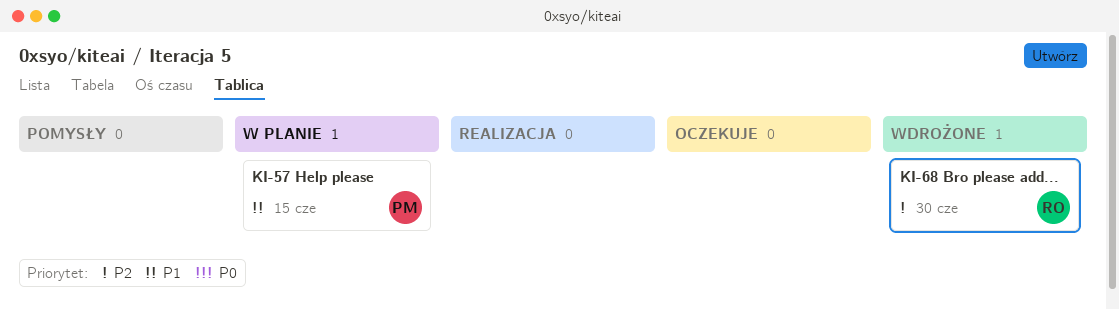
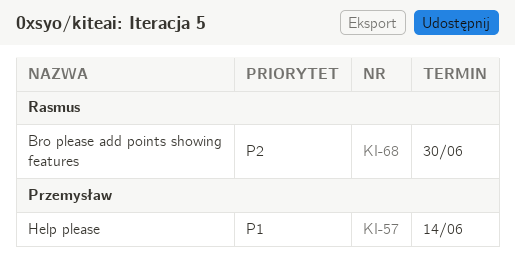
KI-57, due: Jun 15 -> Jun 14

